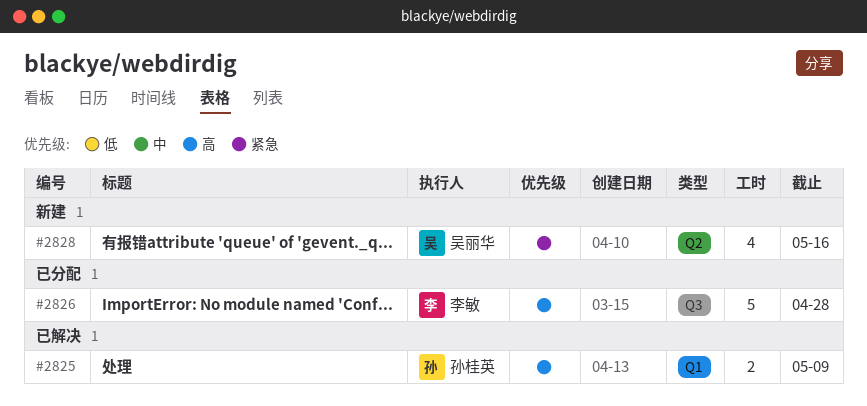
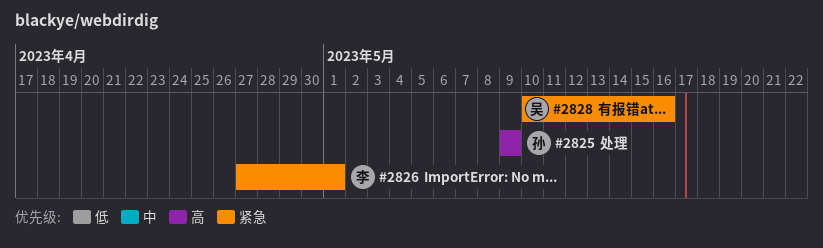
#2826, priority: 高 -> 紧急
#2826, due: Apr 28 -> May 1

